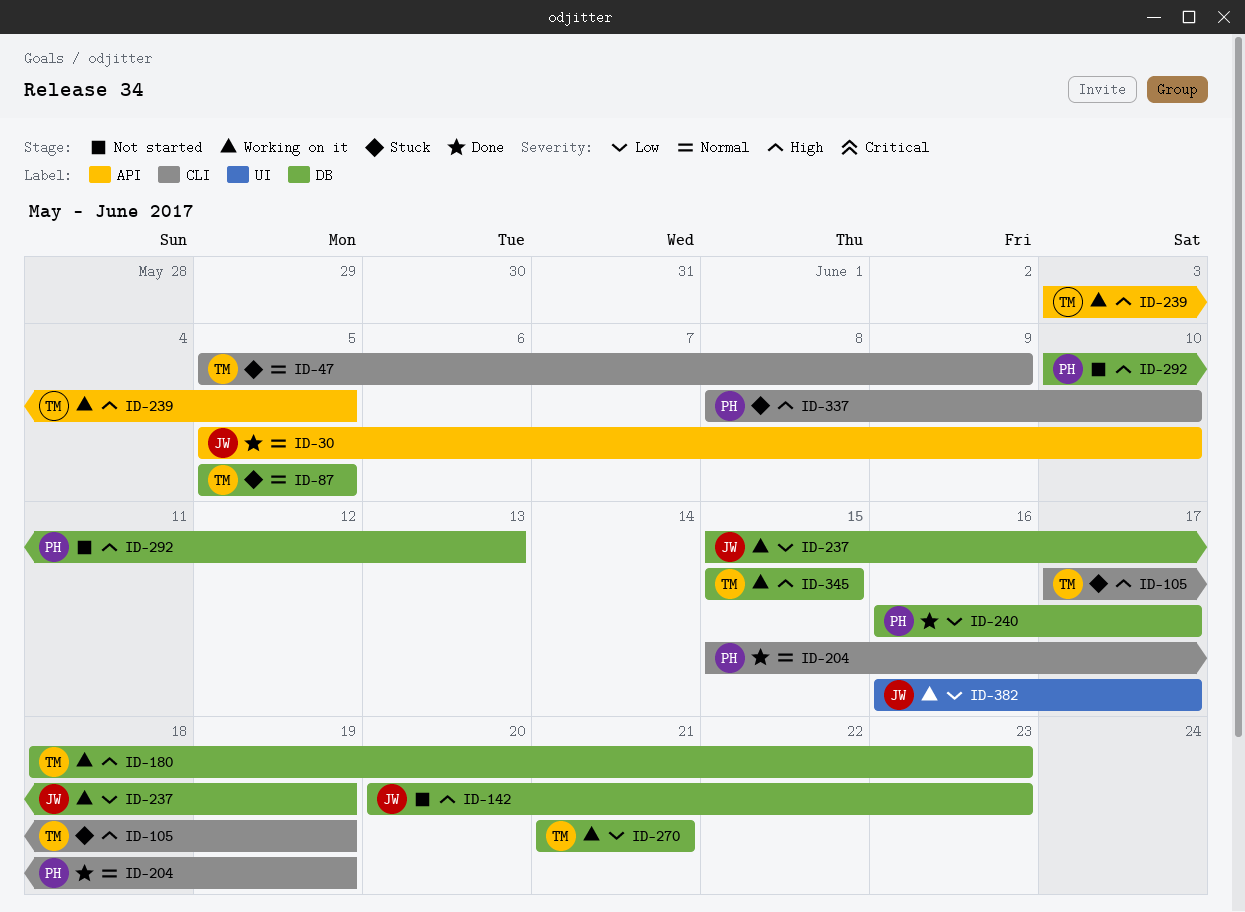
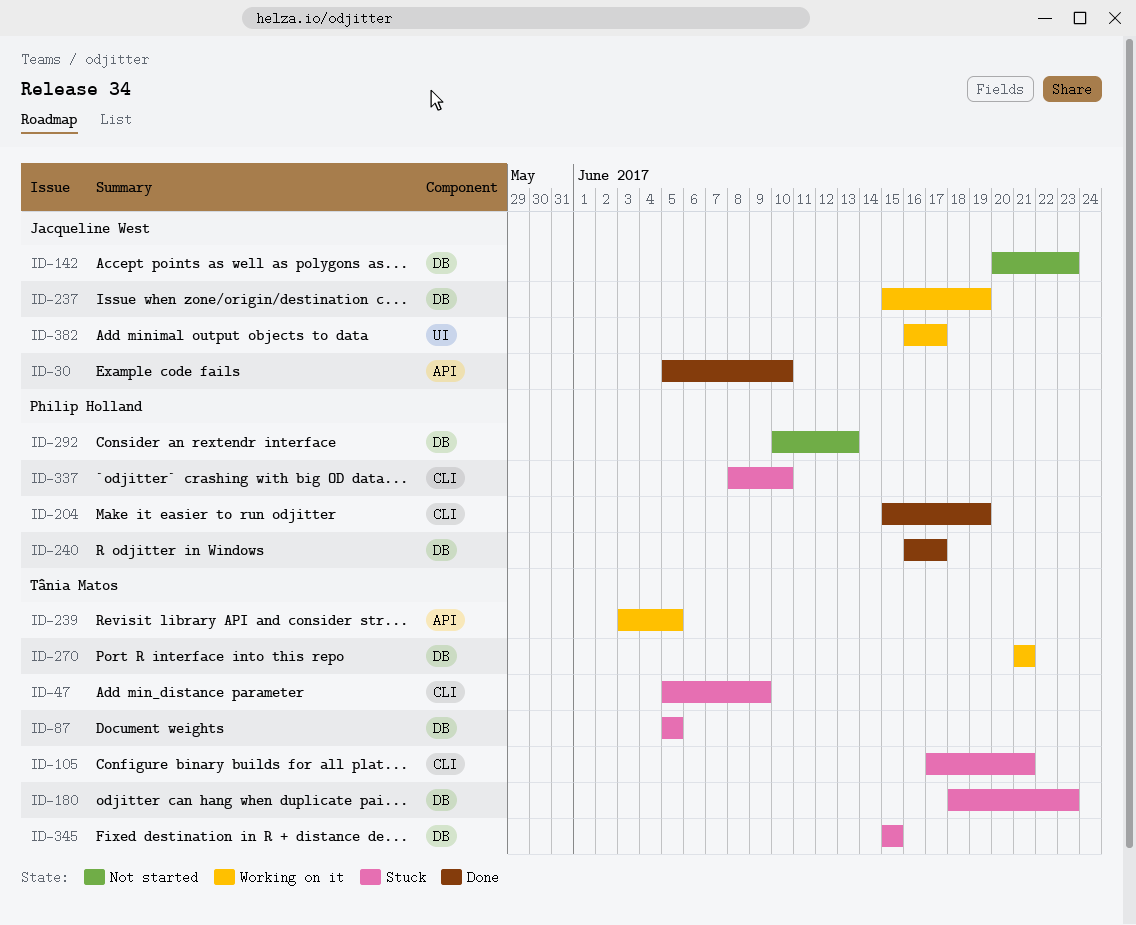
ID-105, due: Jun 19 -> Jun 21
ID-180, status: Working on it -> Stuck
ID-345, status: Working on it -> Stuck

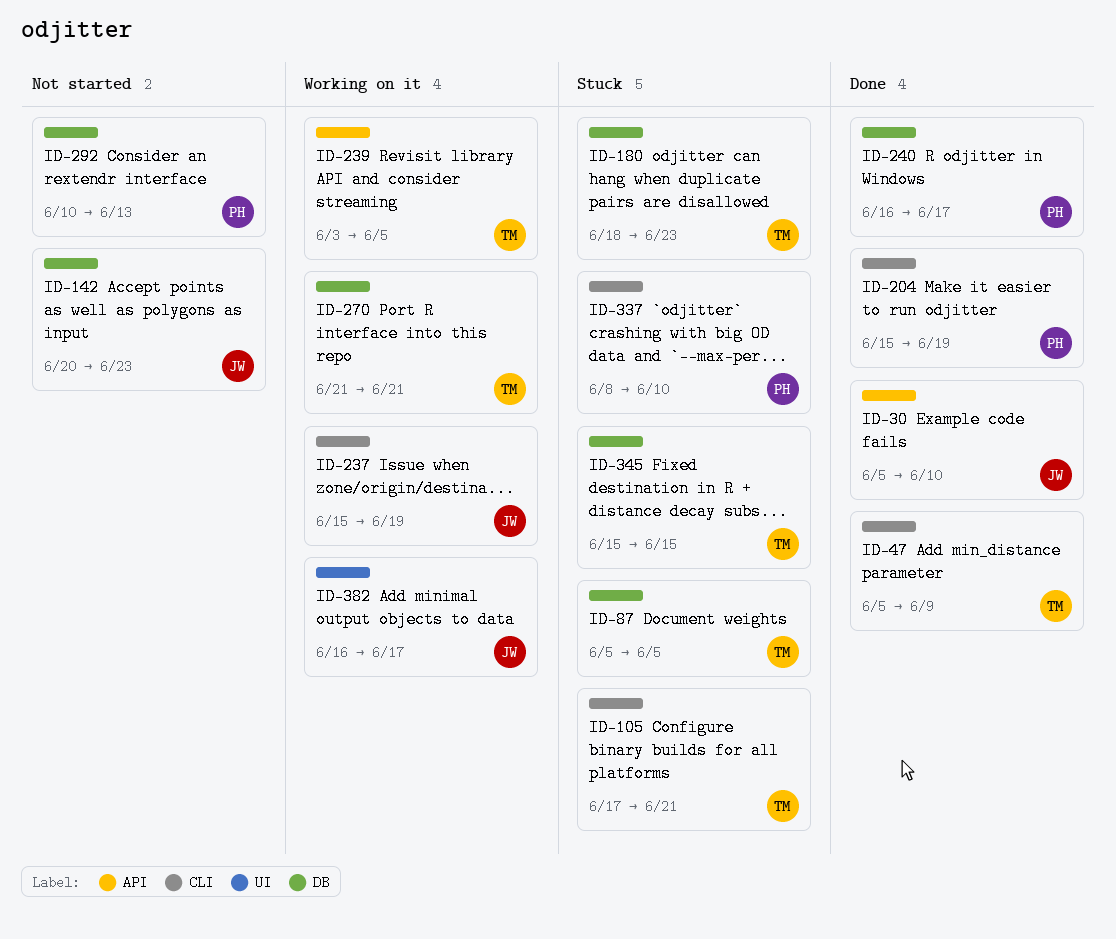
ID-47, status: Stuck -> Done
ID-237, label: DB -> CLI

